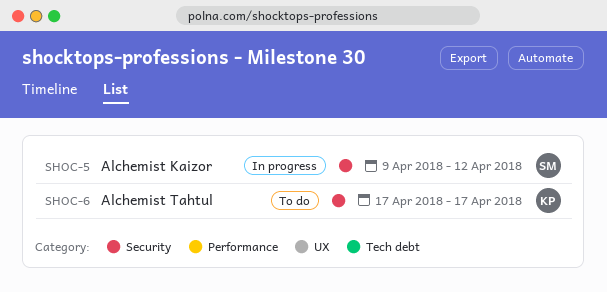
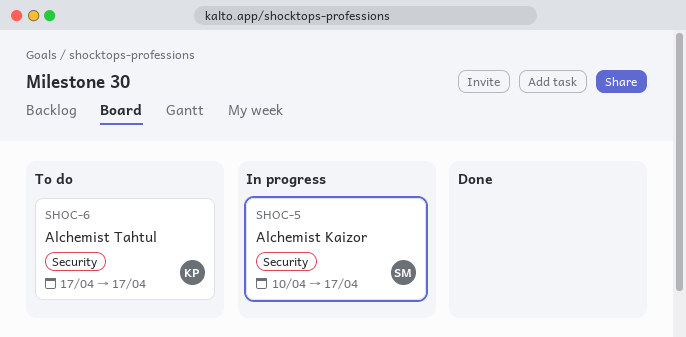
SHOC-5, start: Apr 9 -> Apr 10
SHOC-5, due: Apr 12 -> Apr 17

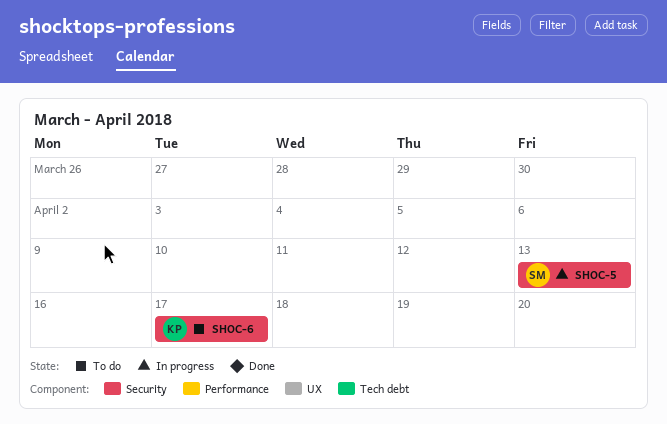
SHOC-5, start: Apr 10 -> Apr 13
SHOC-5, due: Apr 17 -> Apr 13

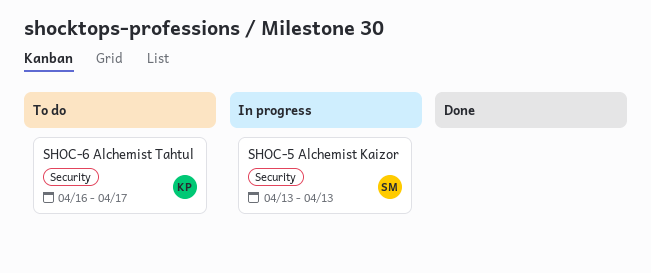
SHOC-6, start: Apr 17 -> Apr 16

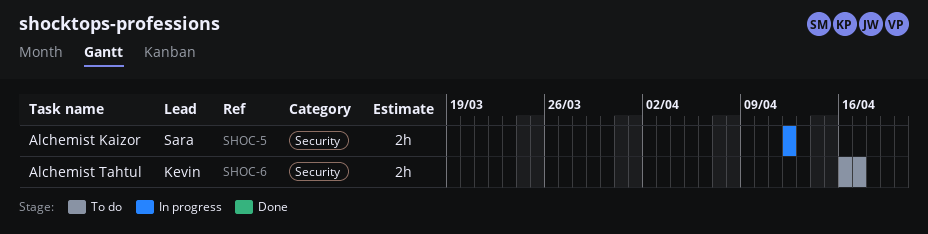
SHOC-5, start: Apr 13 -> Apr 12
SHOC-5, due: Apr 13 -> Apr 12

